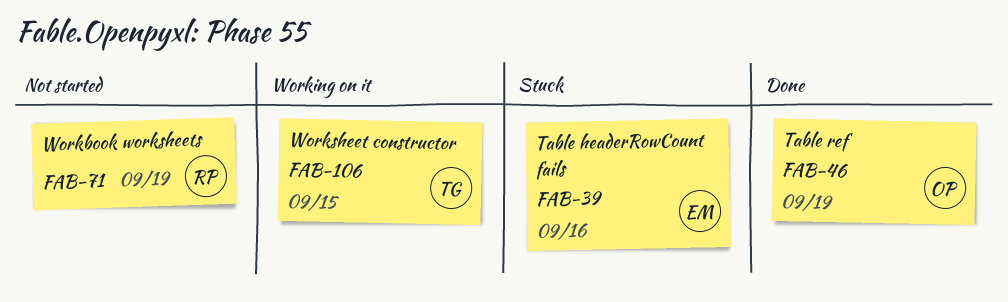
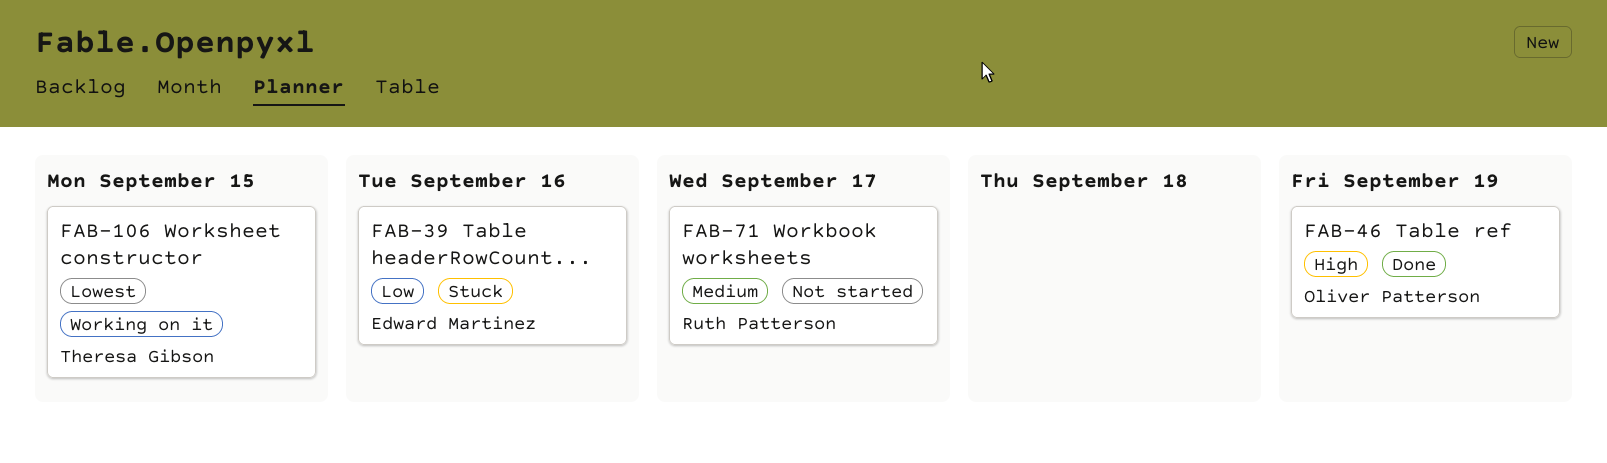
FAB-71, due: Sep 19 -> Sep 17

